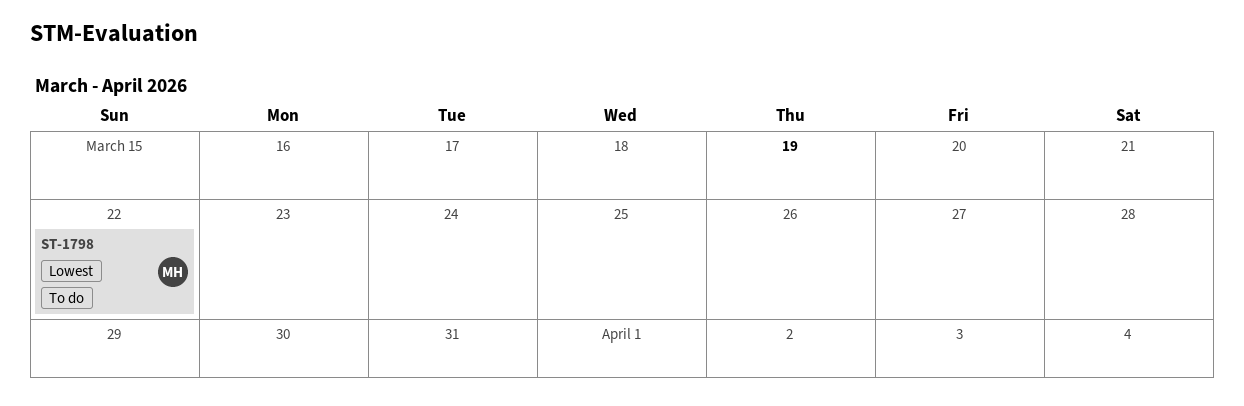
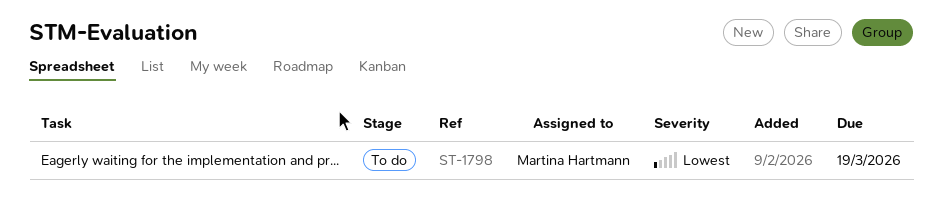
ST-1798, due: Mar 22 -> Mar 19

